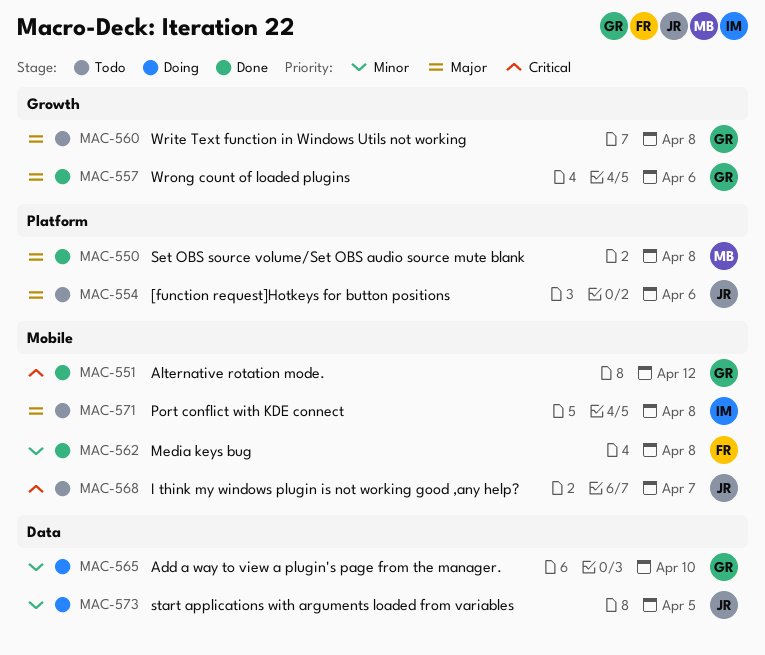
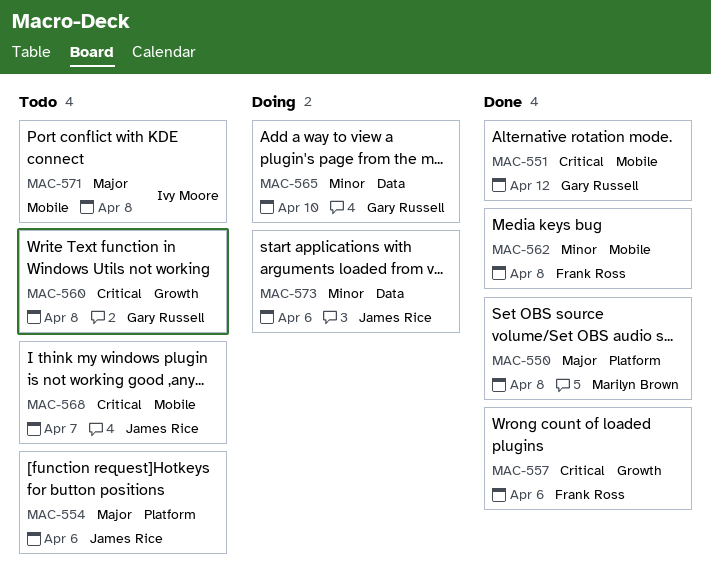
MAC-557, owner: Gary Russell -> Frank Ross
MAC-557, priority: Major -> Critical
MAC-560, priority: Major -> Critical
MAC-573, due: Apr 5 -> Apr 6

